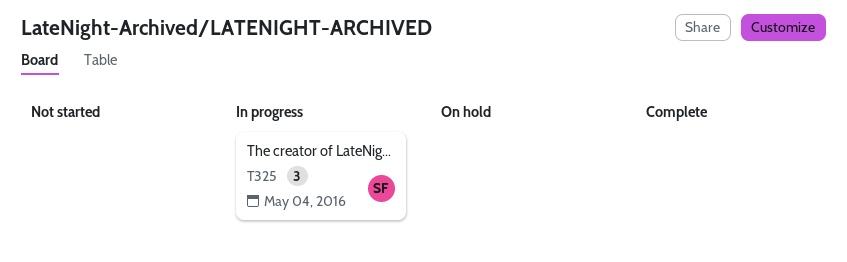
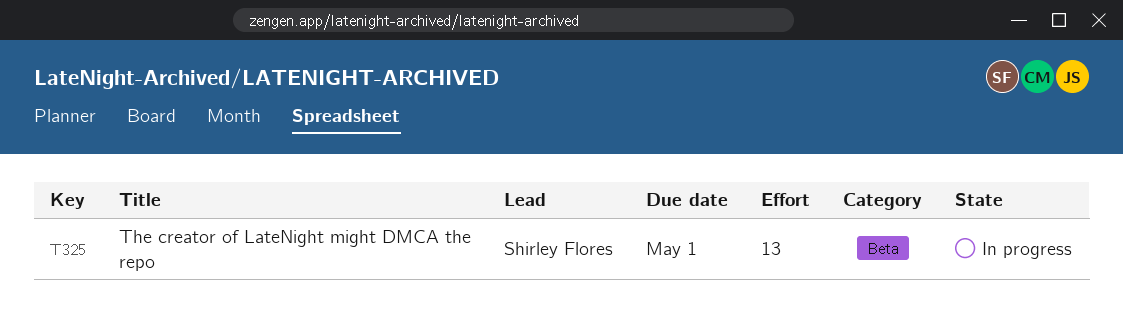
T325, estimate: 3 -> 13
T325, due: May 4 -> May 1

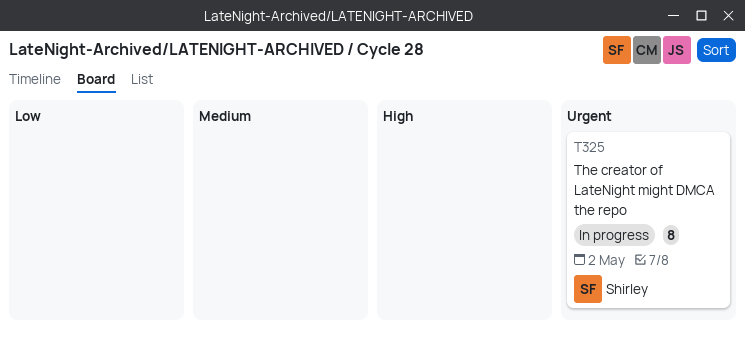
T325, estimate: 13 -> 8
T325, due: May 1 -> May 2

